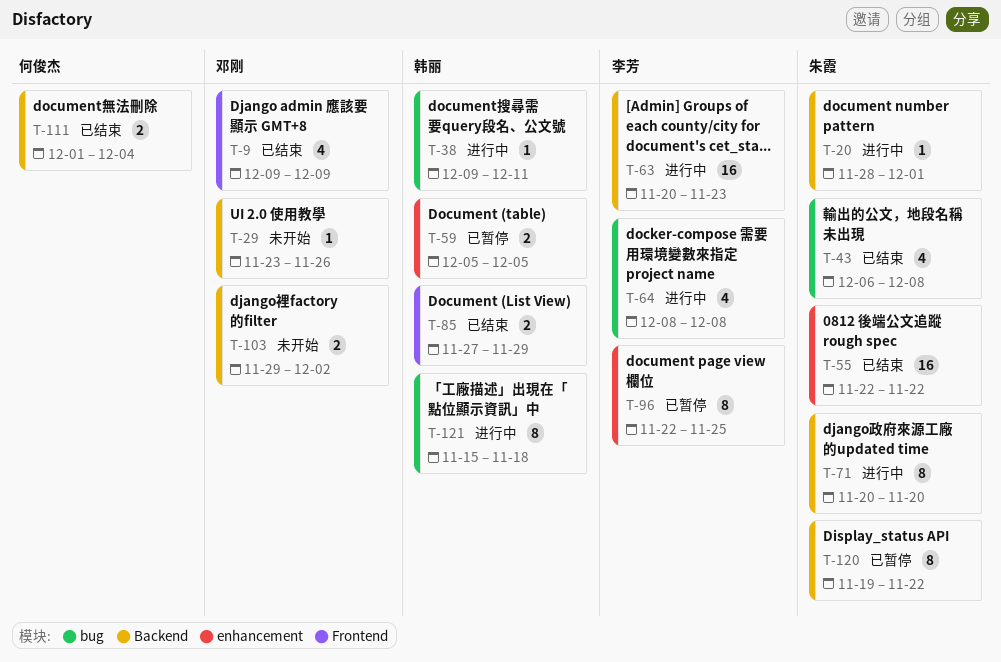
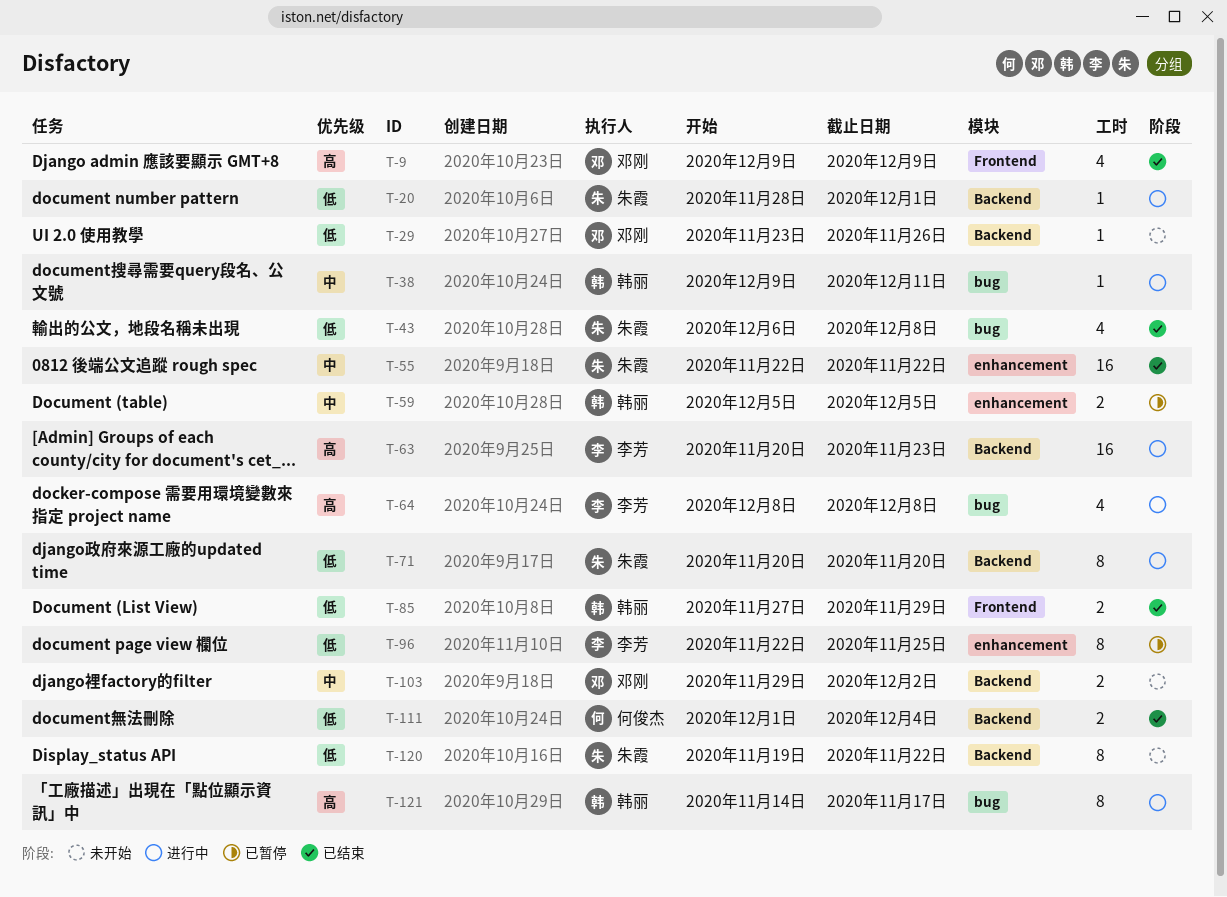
T-120, status: 已暂停 -> 未开始
T-121, start: Nov 15 -> Nov 14
T-121, due: Nov 18 -> Nov 17

